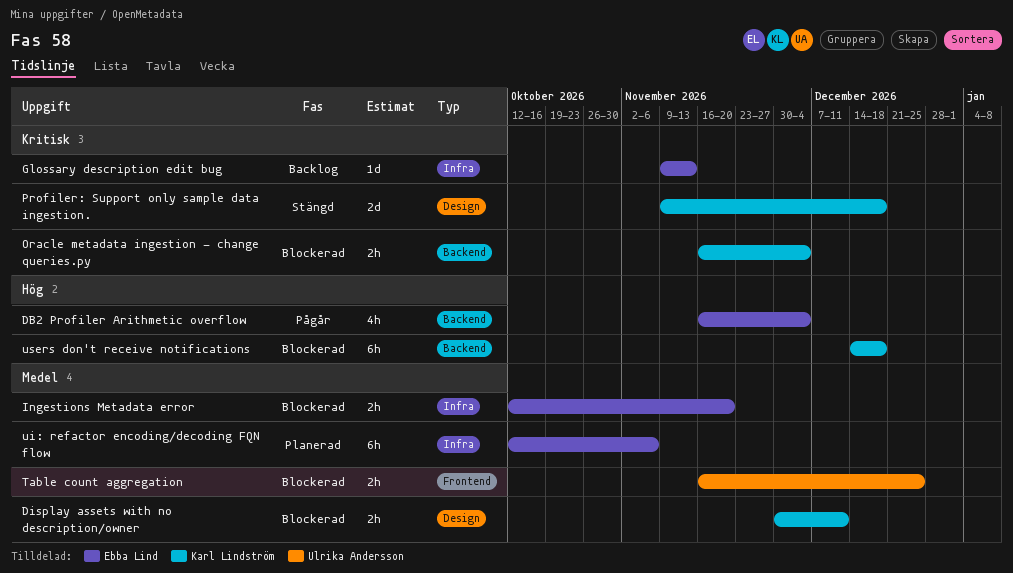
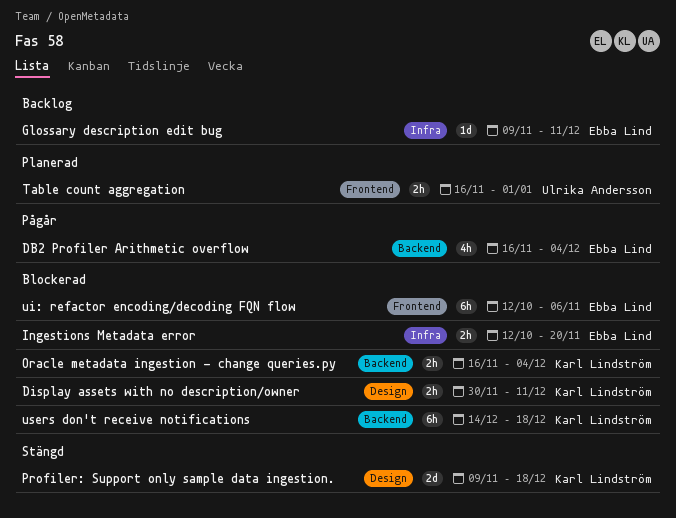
Glossary description edit bug, due: Nov 13 -> Dec 11
Table count aggregation, status: Blockerad -> Planerad
Table count aggregation, due: Dec 25 -> Jan 1
ui: refactor encoding/decoding FQN flow, status: Planerad -> Blockerad
ui: refactor encoding/decoding FQN flow, label: Infra -> Frontend

